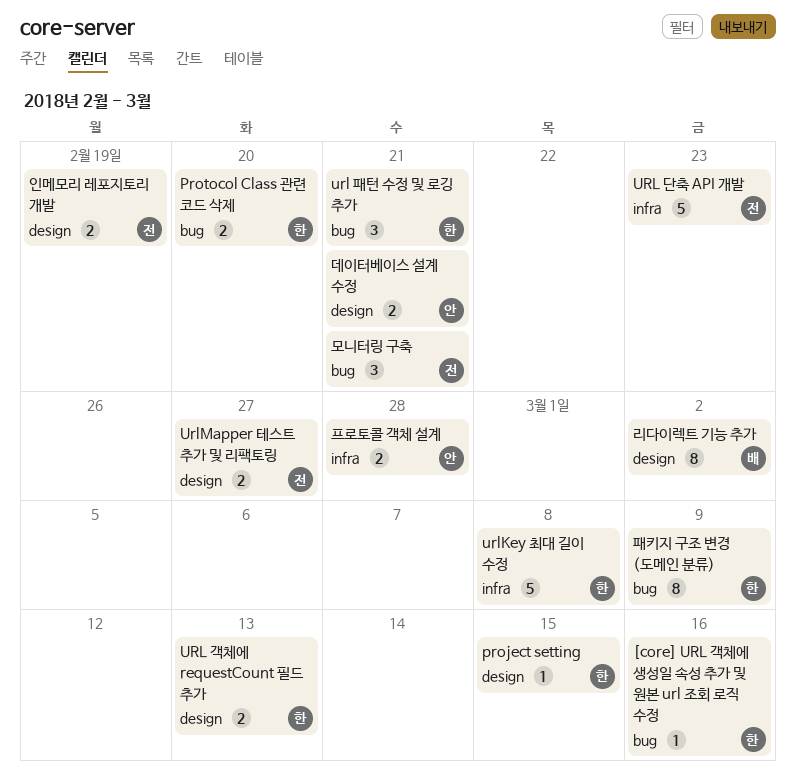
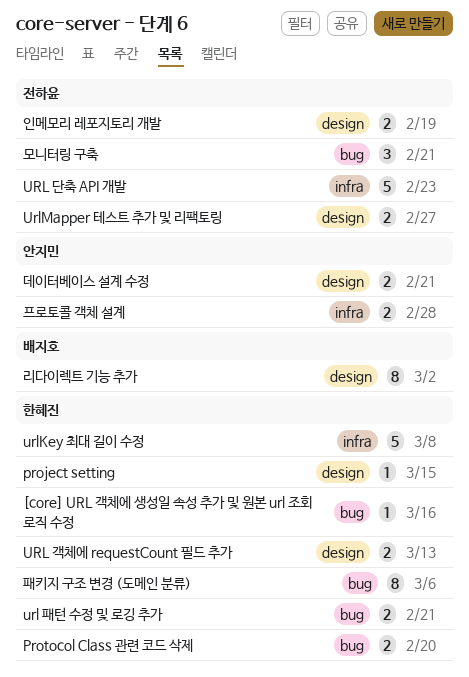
url 패턴 수정 및 로깅 추가, estimate: 3 -> 2
패키지 구조 변경 (도메인 분류), due: Mar 9 -> Mar 6

